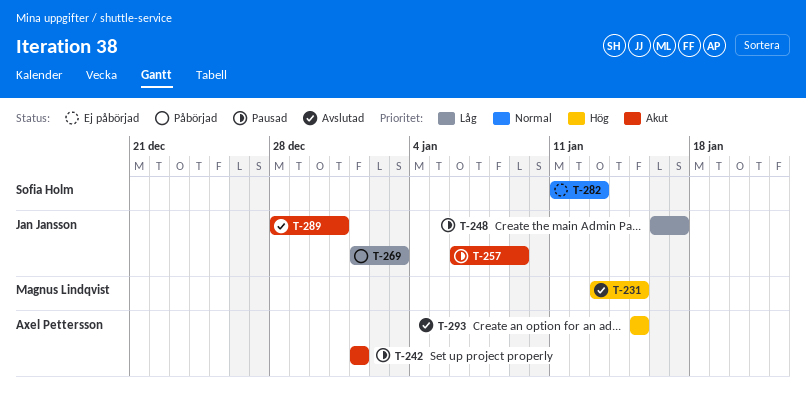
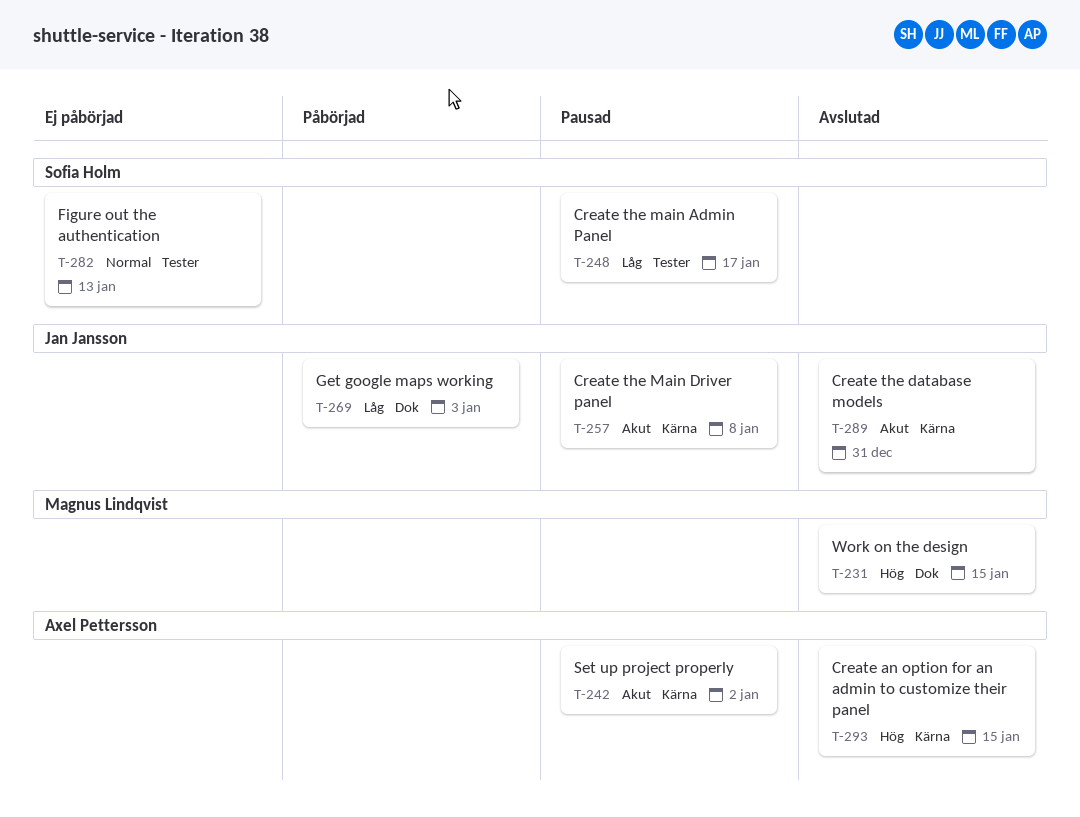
T-242, due: Jan 1 -> Jan 2
T-248, owner: Jan Jansson -> Sofia Holm
T-257, due: Jan 9 -> Jan 8

